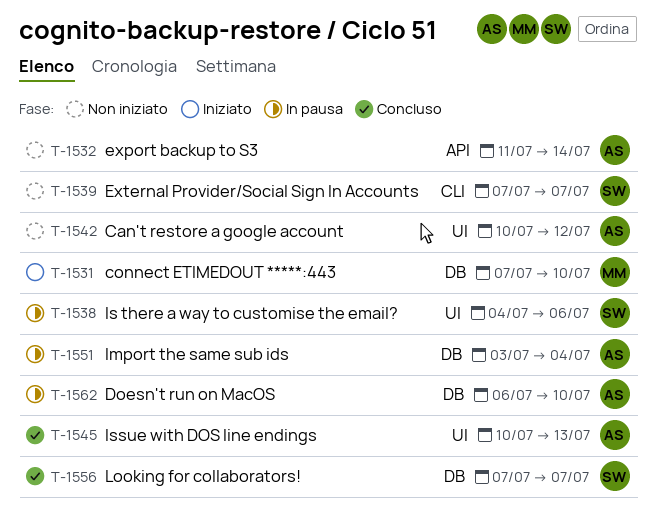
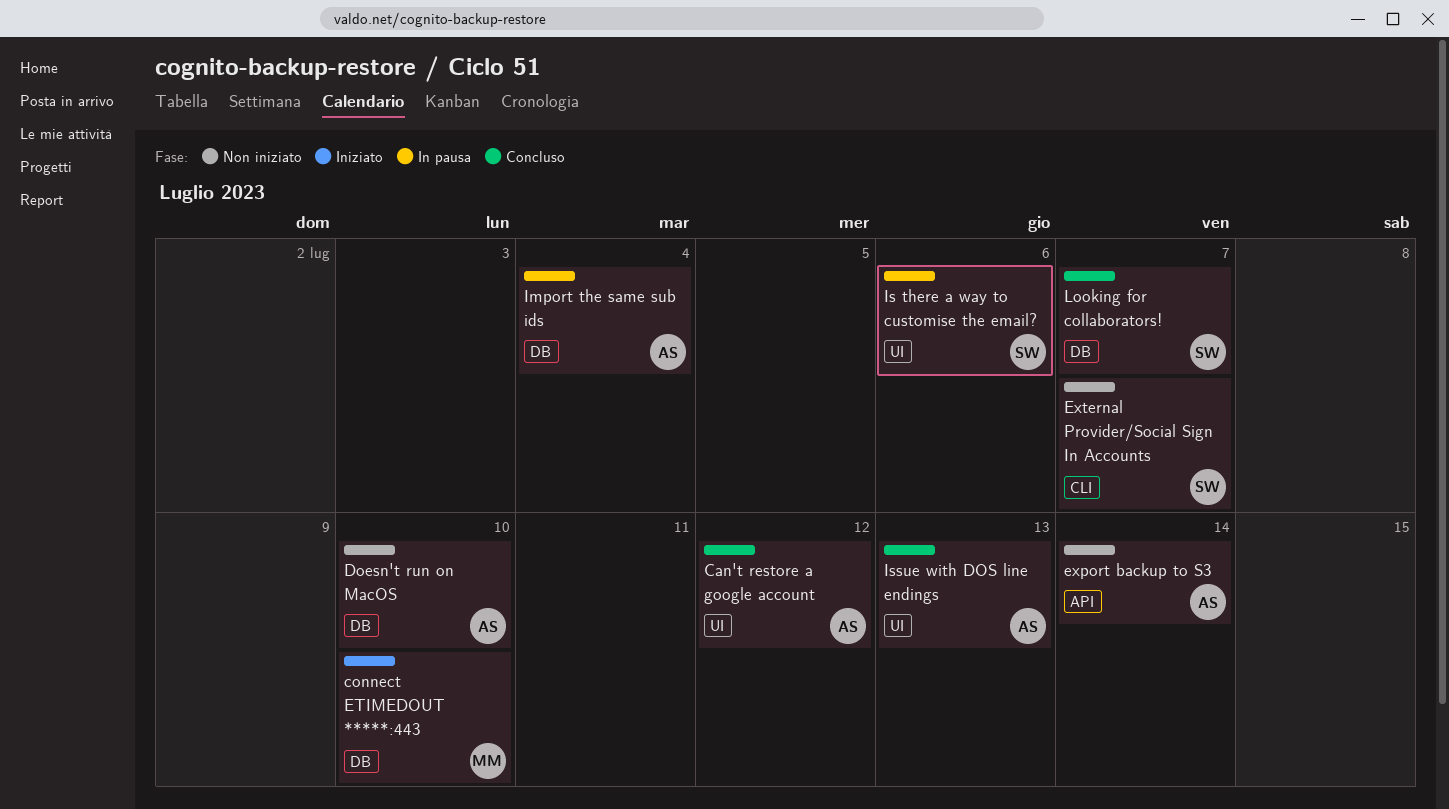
Can't restore a google account, status: Non iniziato -> Concluso
Doesn't run on MacOS, status: In pausa -> Non iniziato

